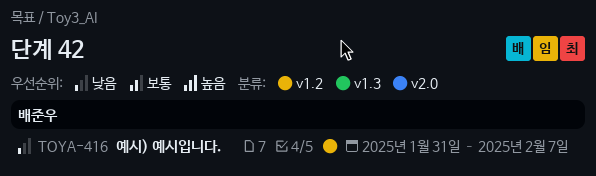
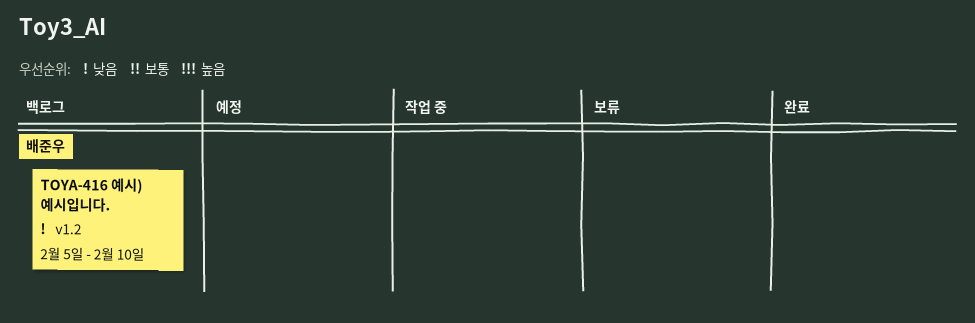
TOYA-416, start: Jan 31 -> Feb 5
TOYA-416, due: Feb 7 -> Feb 10

